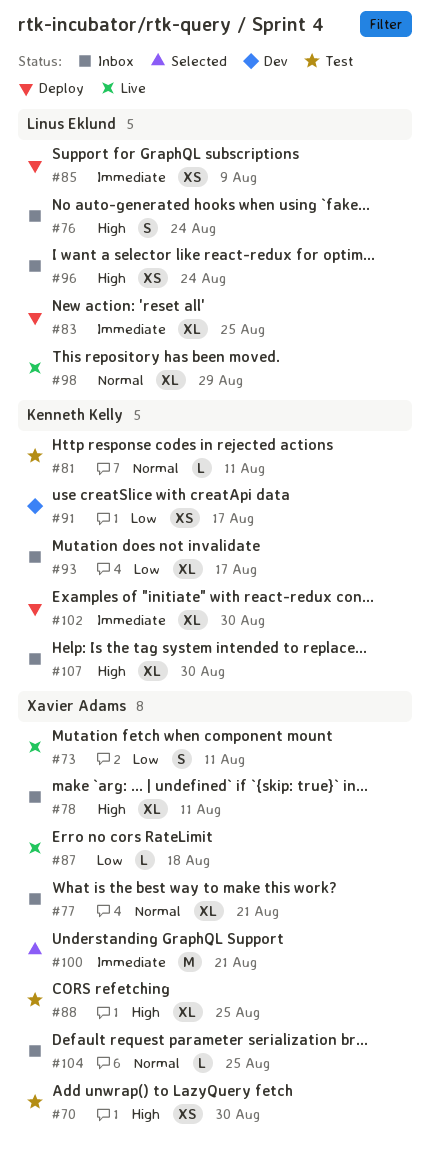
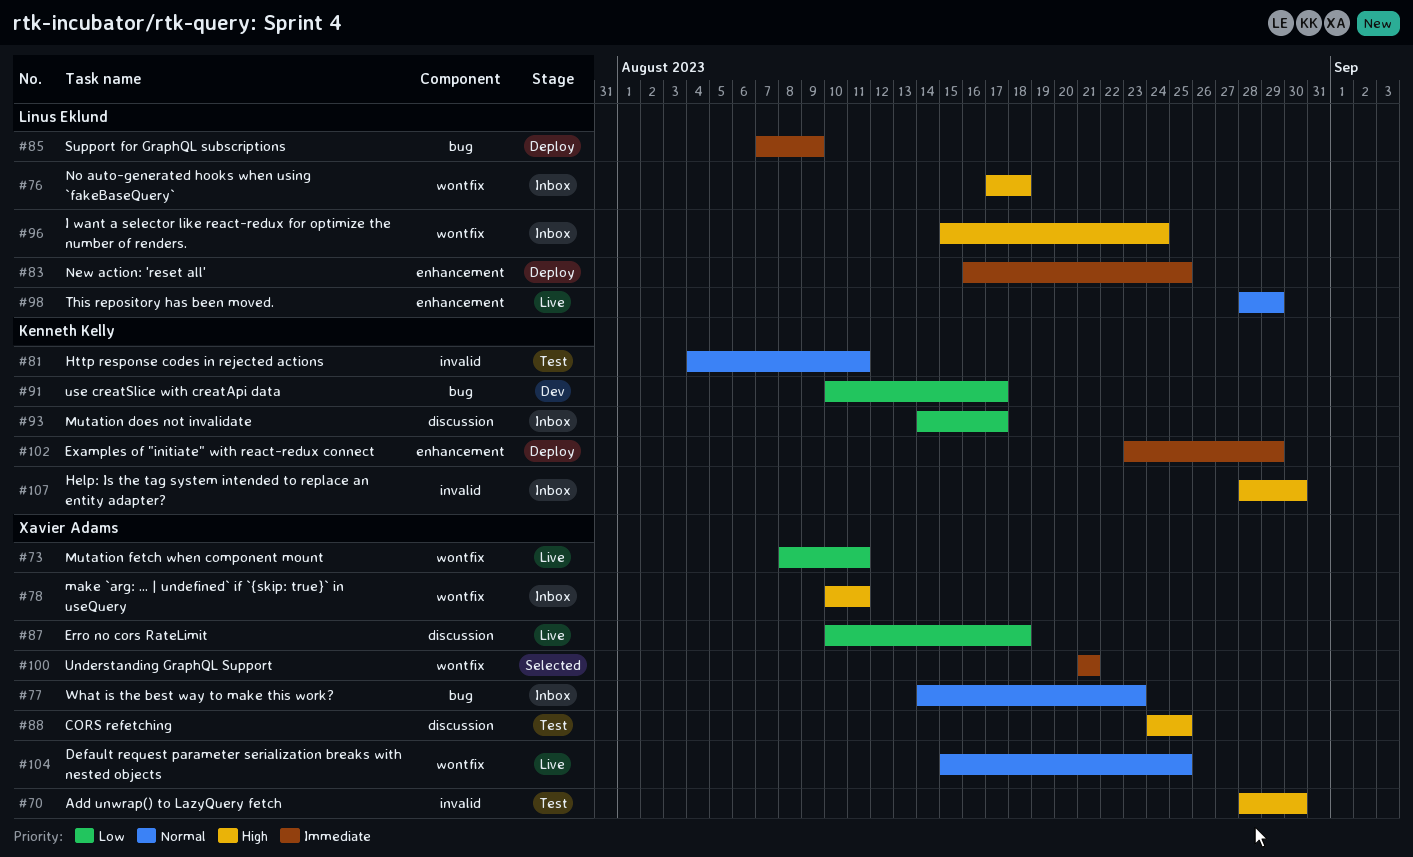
#76, due: Aug 24 -> Aug 18
#77, due: Aug 21 -> Aug 23
#102, due: Aug 30 -> Aug 29
#104, status: Inbox -> Live

